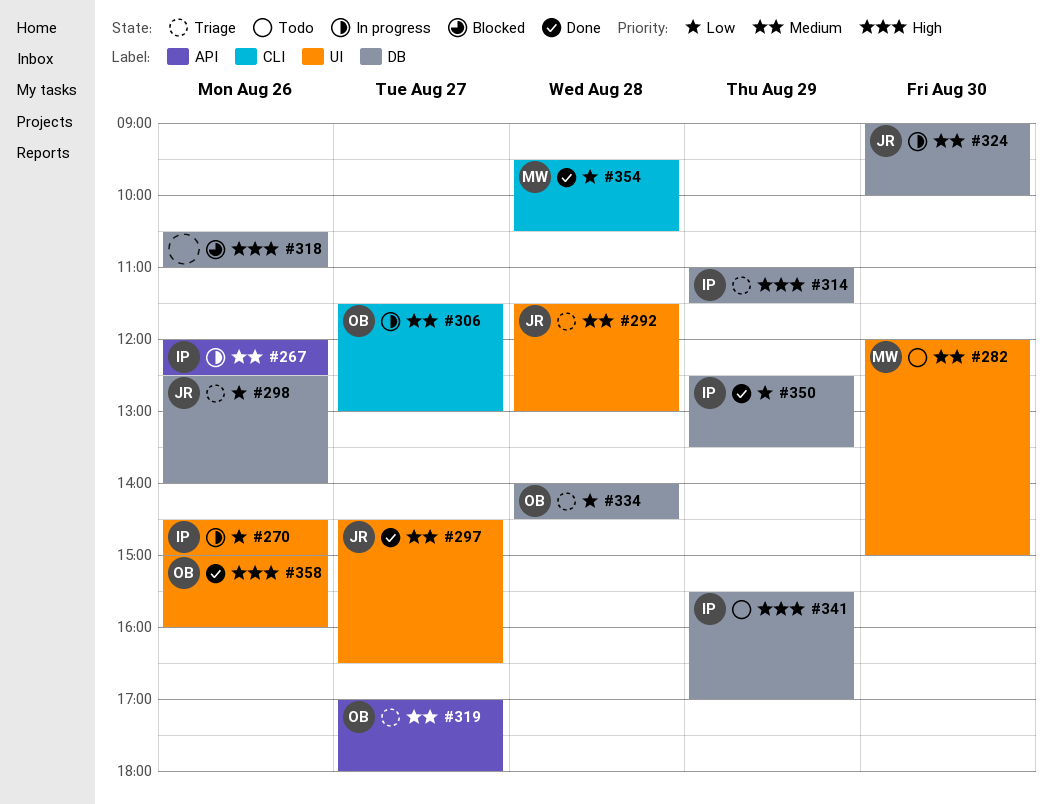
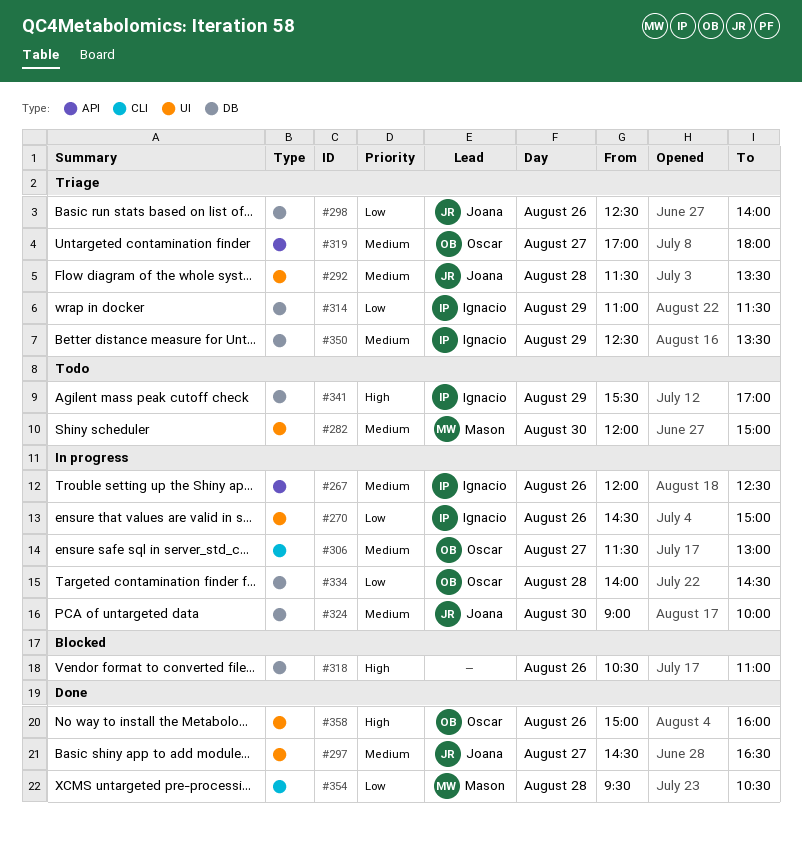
#292, ends: 13:00 -> 13:30
#314, priority: High -> Low
#334, status: Triage -> In progress
#350, status: Done -> Triage
#350, priority: Low -> Medium

